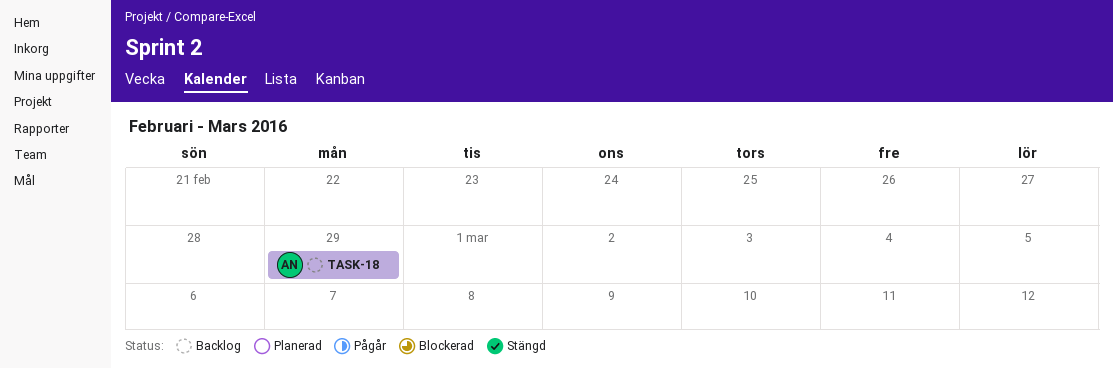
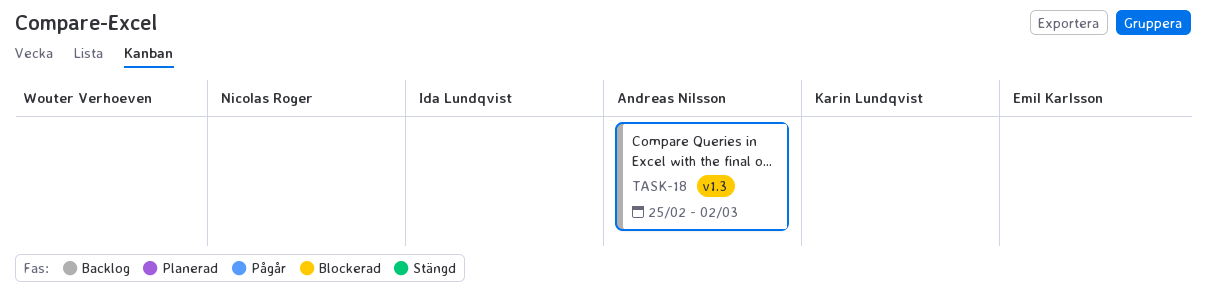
TASK-18, start: Feb 29 -> Feb 25
TASK-18, due: Feb 29 -> Mar 2

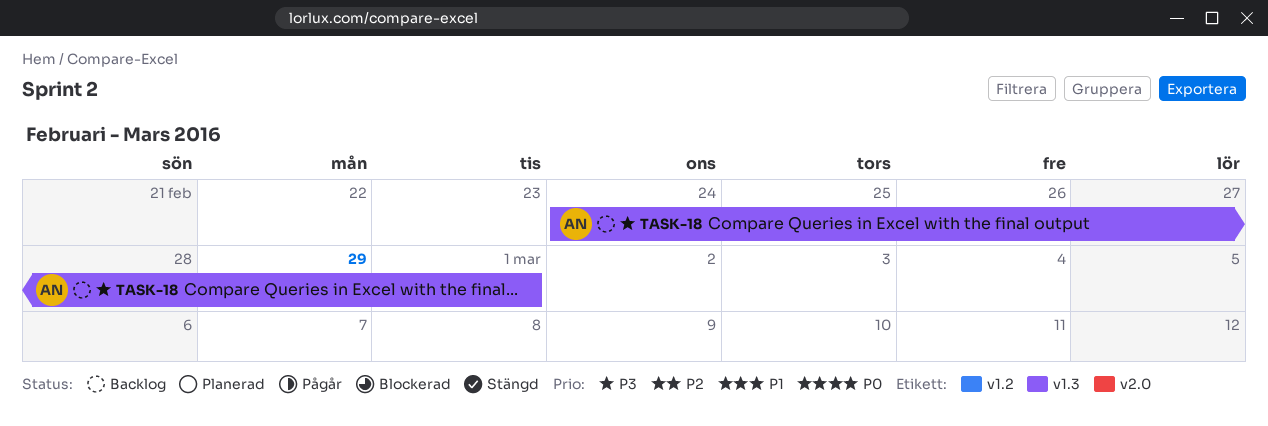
TASK-18, start: Feb 25 -> Feb 24
TASK-18, due: Mar 2 -> Mar 1

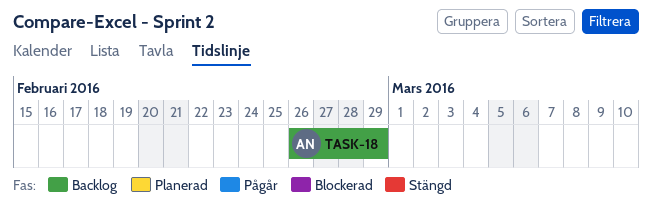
TASK-18, start: Feb 24 -> Feb 26
TASK-18, due: Mar 1 -> Feb 29

